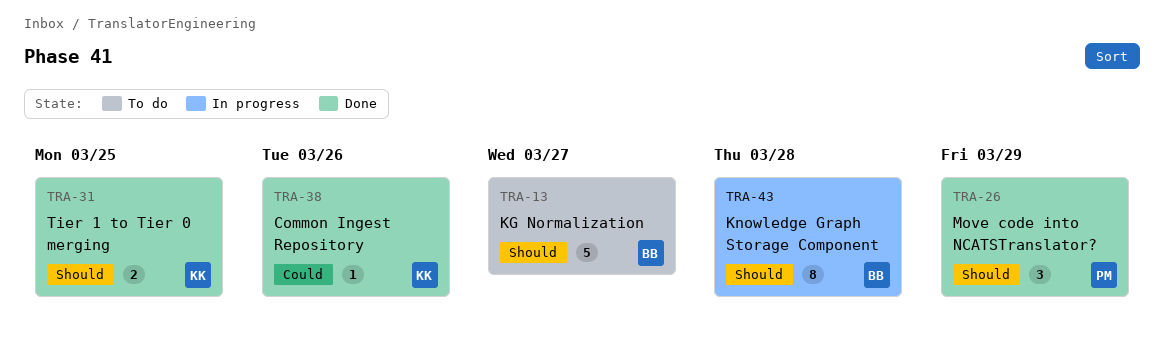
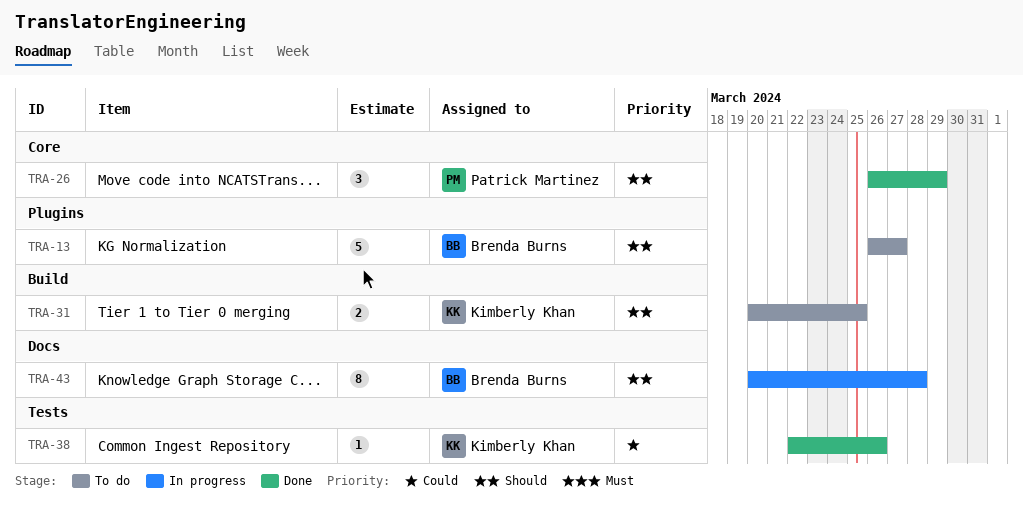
TRA-31, status: Done -> To do

